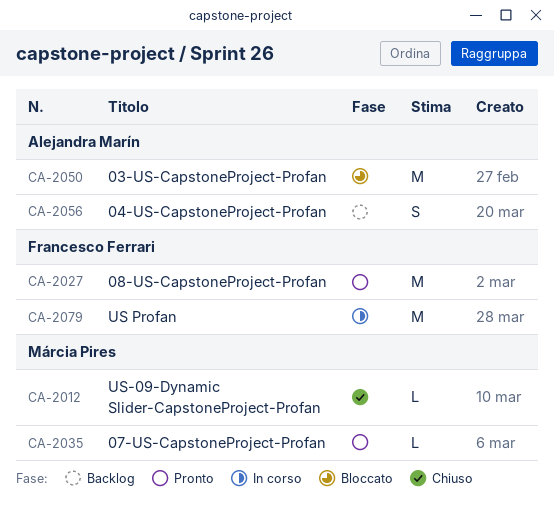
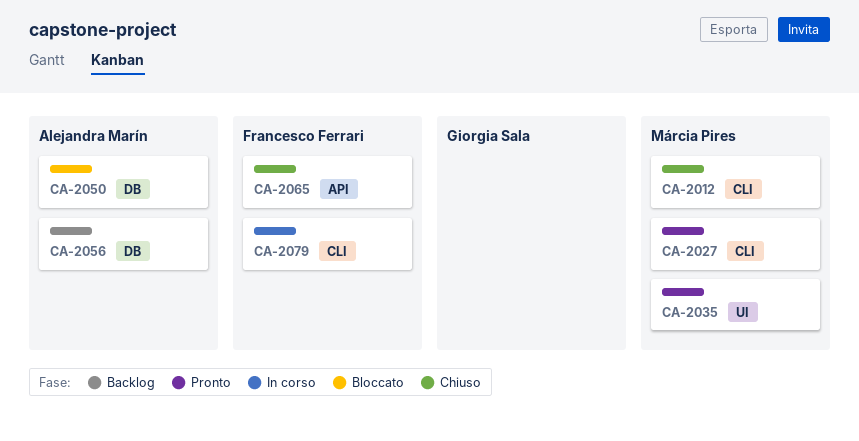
CA-2027, owner: Francesco Ferrari -> Márcia Pires
CA-2065: none -> present

